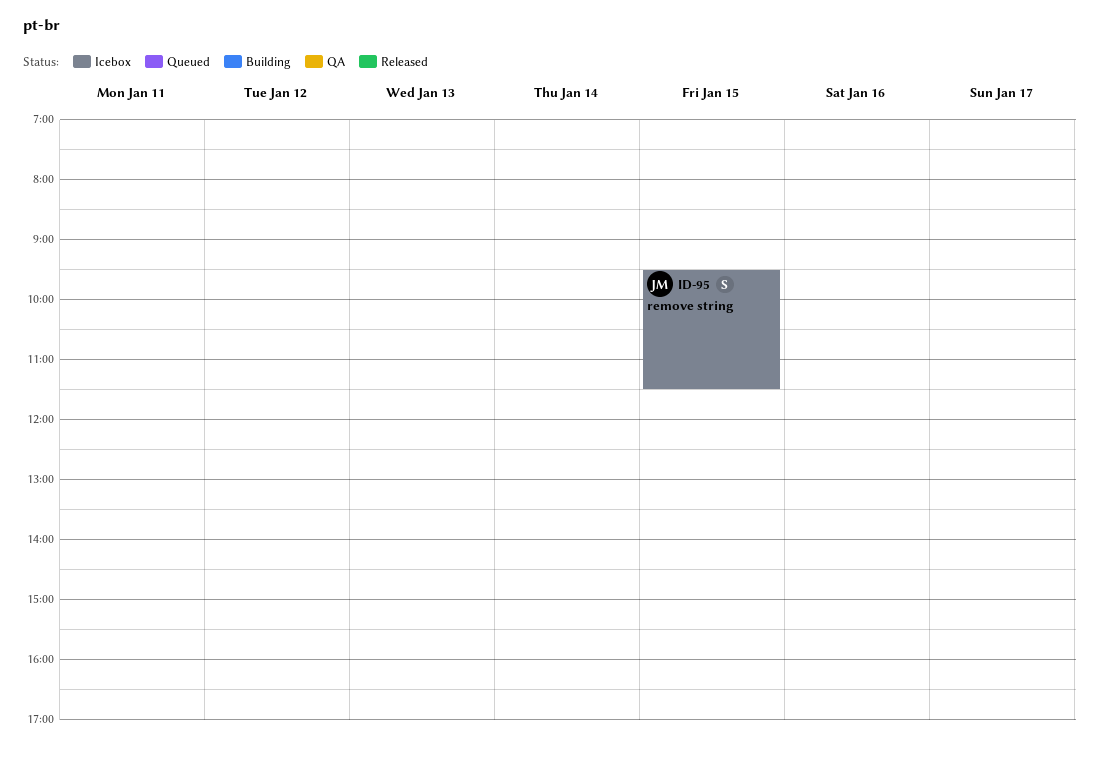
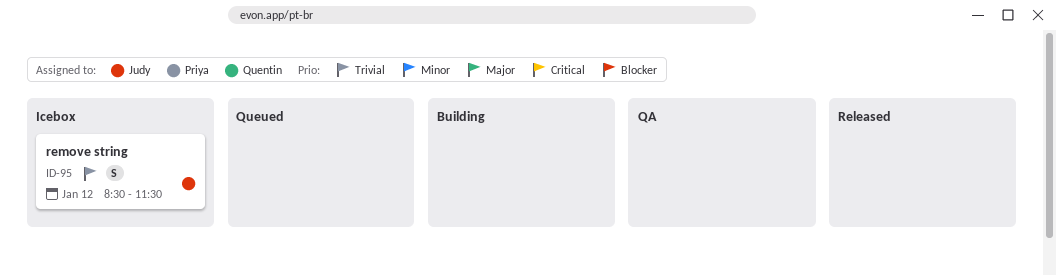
ID-95, day: Jan 15 -> Jan 12
ID-95, begins: 09:30 -> 08:30

